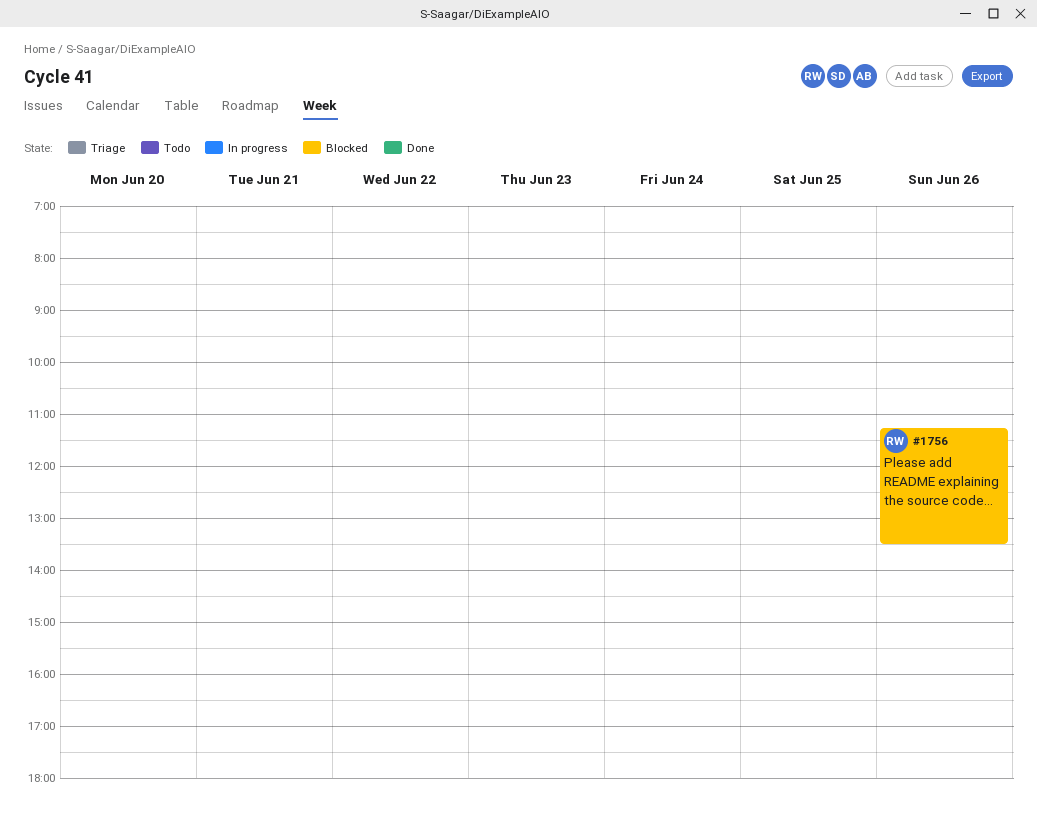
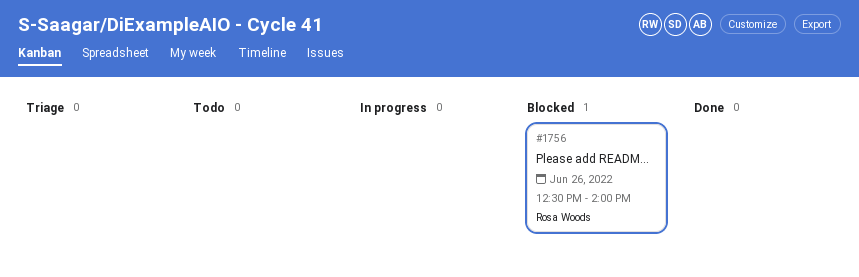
#1756, begins: 11:15 -> 12:30
#1756, ends: 13:30 -> 14:00

